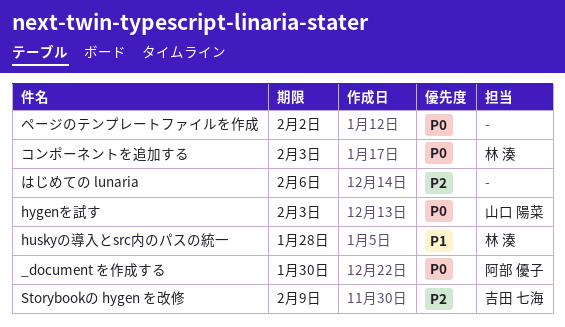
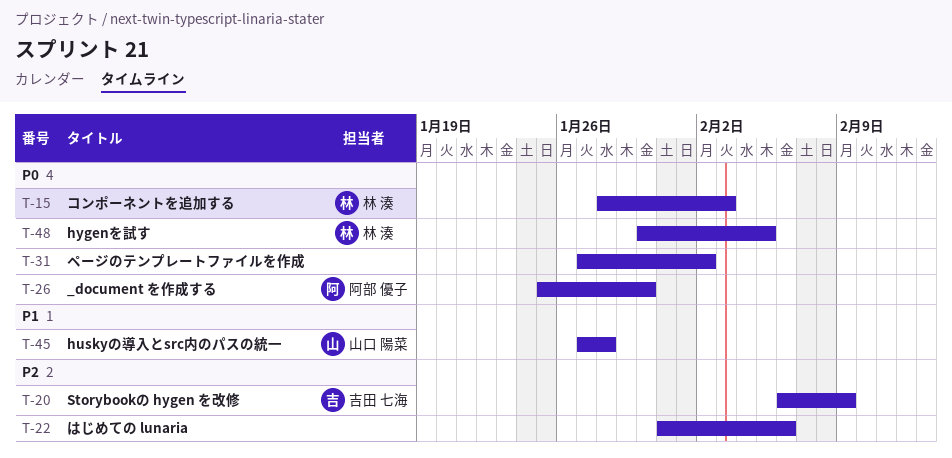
huskyの導入とsrc内のパスの統一, owner: 林 湊 -> 山口 陽菜
hygenを試す, owner: 山口 陽菜 -> 林 湊
hygenを試す, due: Feb 3 -> Feb 5

